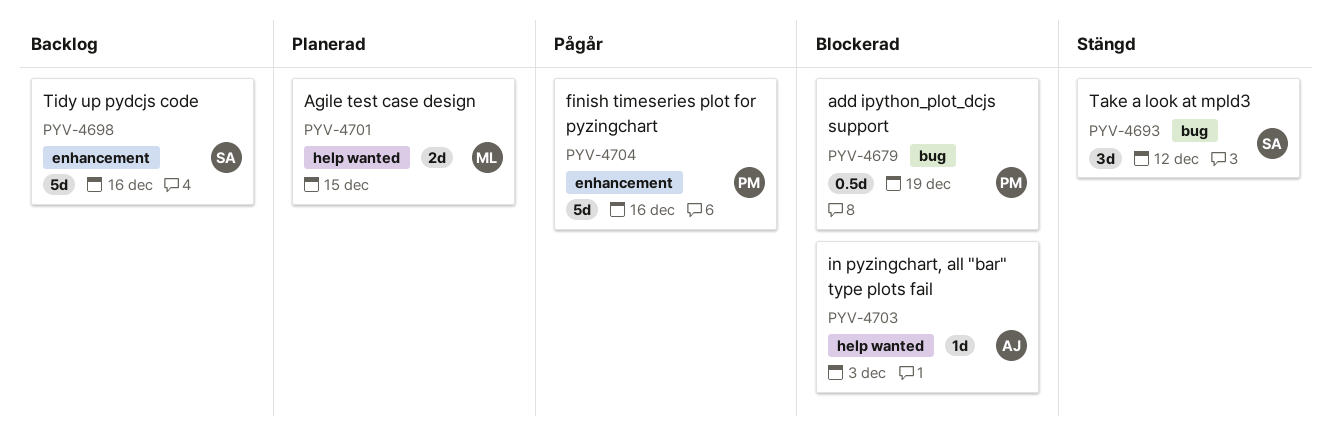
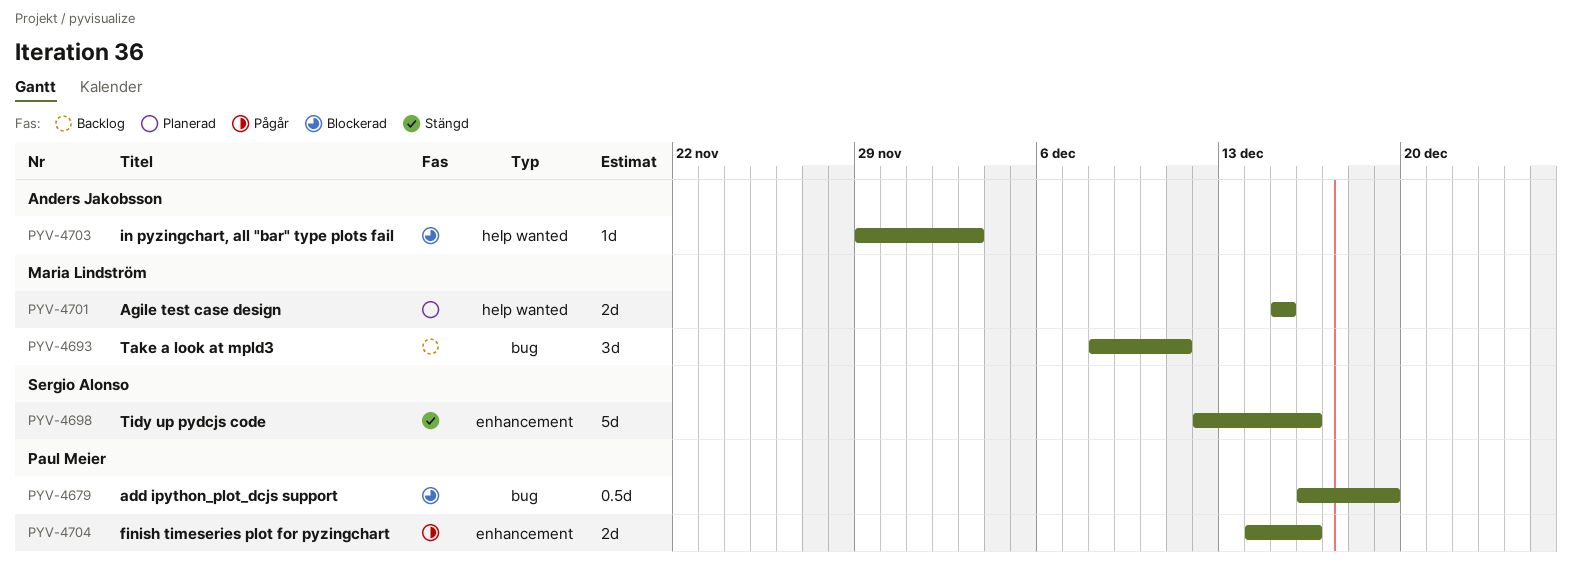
PYV-4693, status: Stängd -> Backlog
PYV-4693, owner: Sergio Alonso -> Maria Lindström
PYV-4693, due: Dec 12 -> Dec 11
PYV-4698, status: Backlog -> Stängd
PYV-4704, estimate: 5d -> 2d

